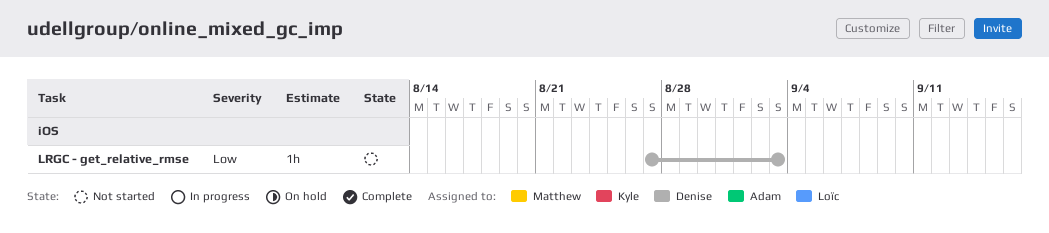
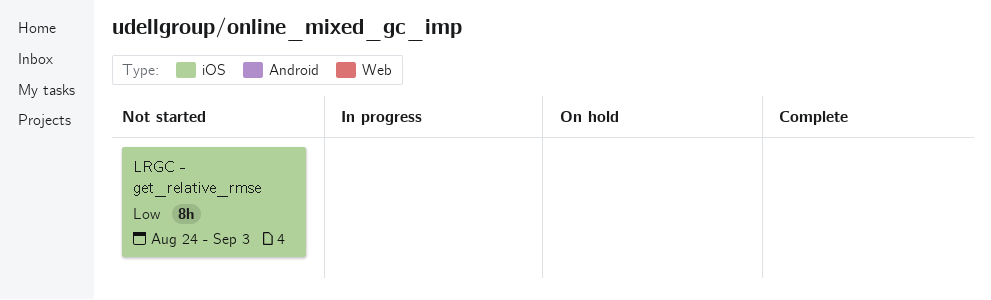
LRGC - get_relative_rmse, estimate: 1h -> 8h
LRGC - get_relative_rmse, start: Aug 27 -> Aug 24

